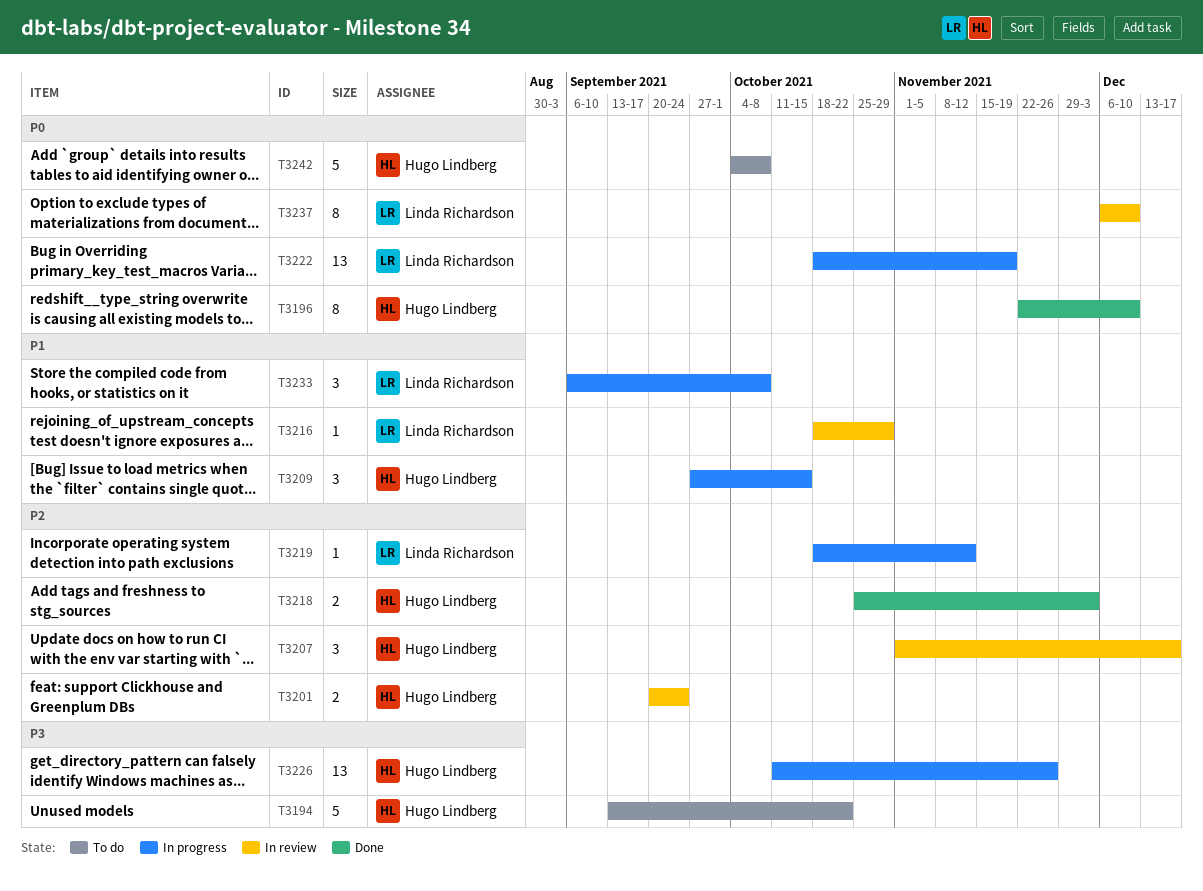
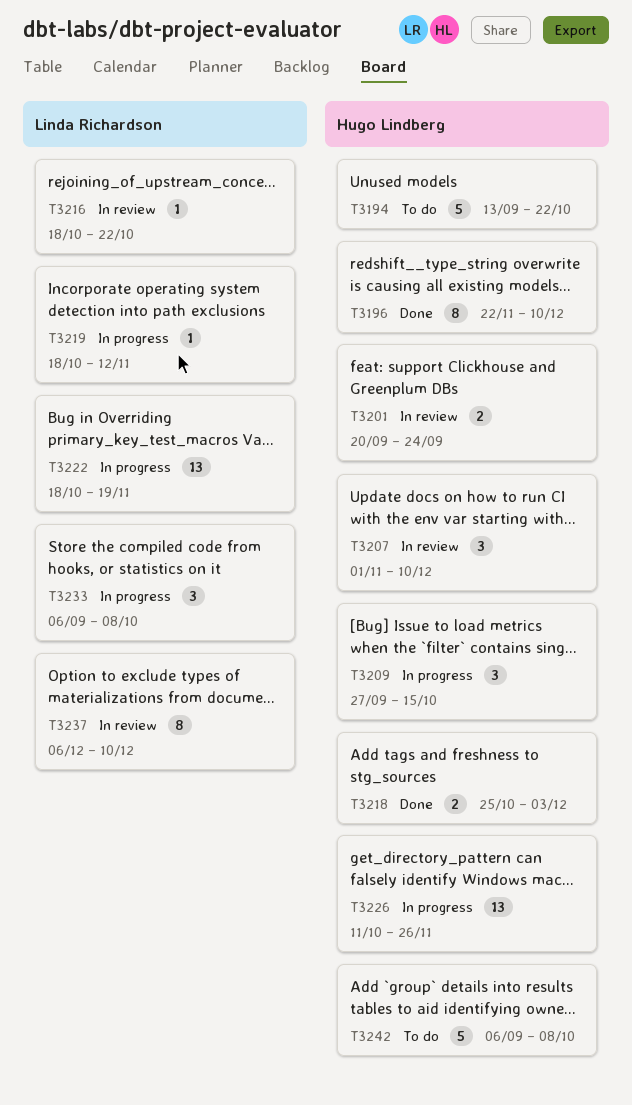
T3207, due: Dec 17 -> Dec 10
T3216, due: Oct 29 -> Oct 22
T3242, start: Oct 4 -> Sep 6

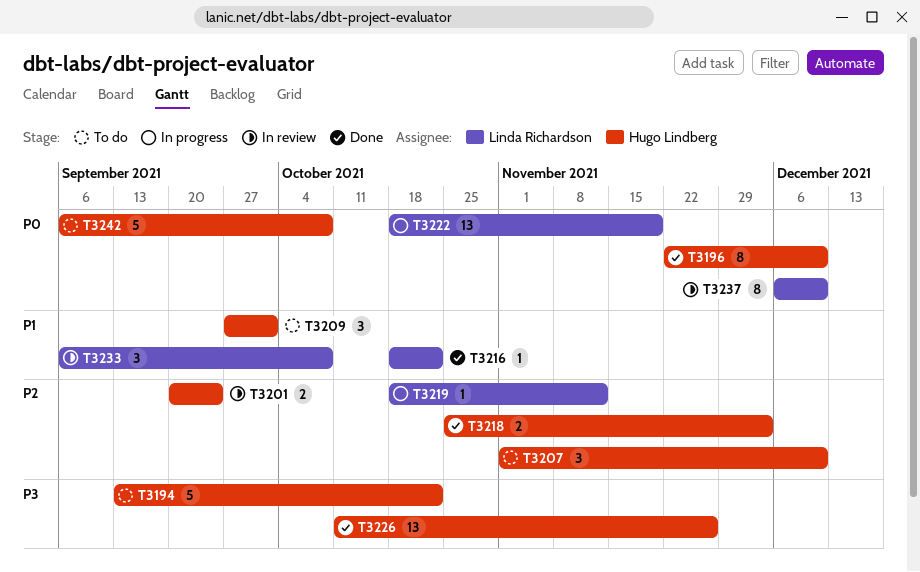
T3207, status: In review -> To do
T3209, status: In progress -> To do
T3209, due: Oct 15 -> Oct 1
T3216, status: In review -> Done
T3226, status: In progress -> Done
T3233, status: In progress -> In review

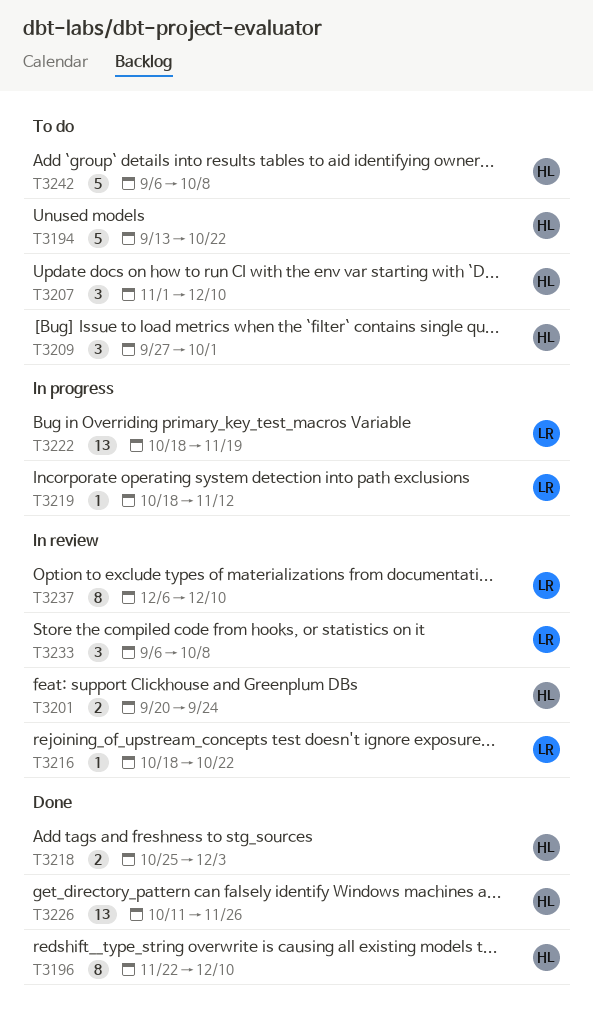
T3216, status: Done -> In review

